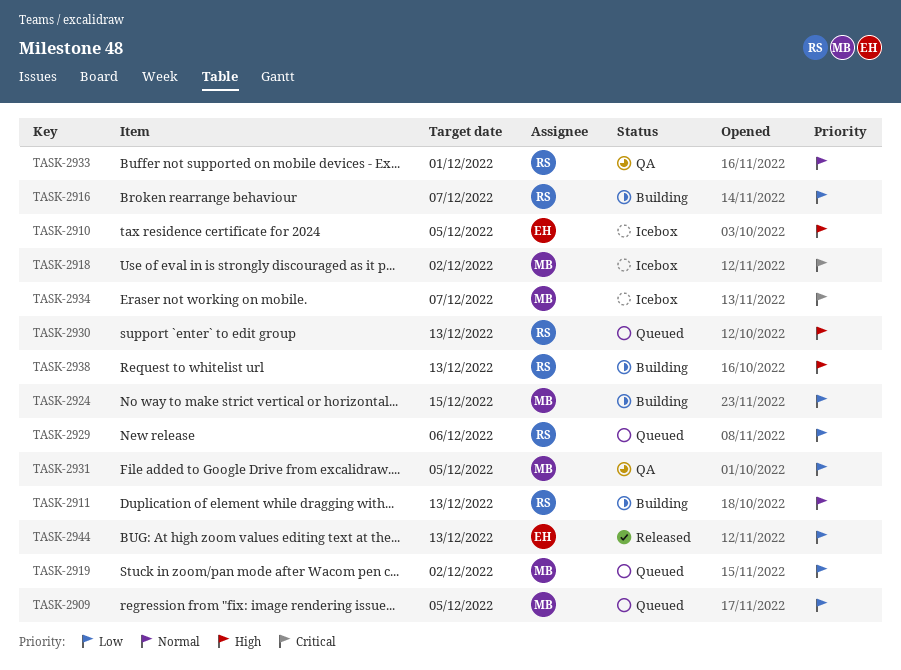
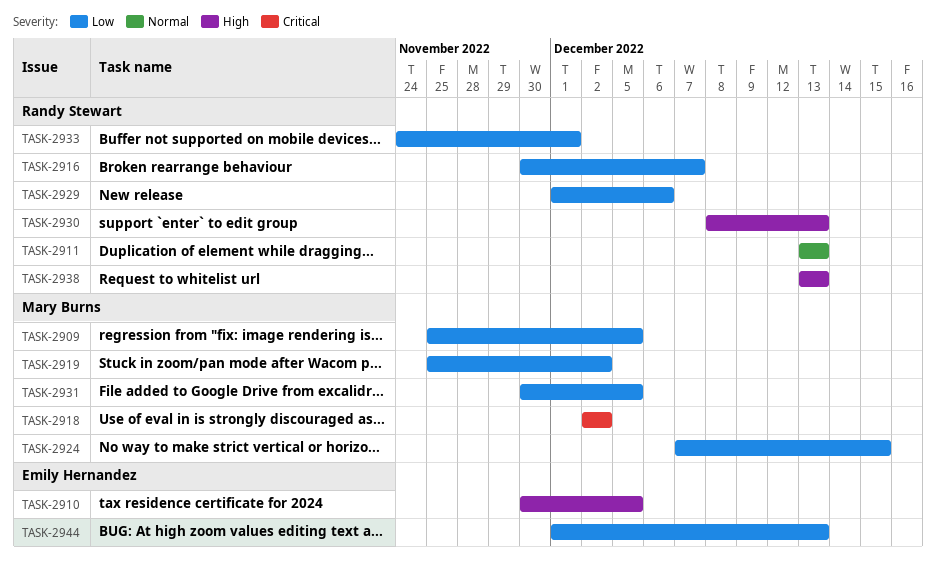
TASK-2933, priority: Normal -> Low
TASK-2934: present -> none

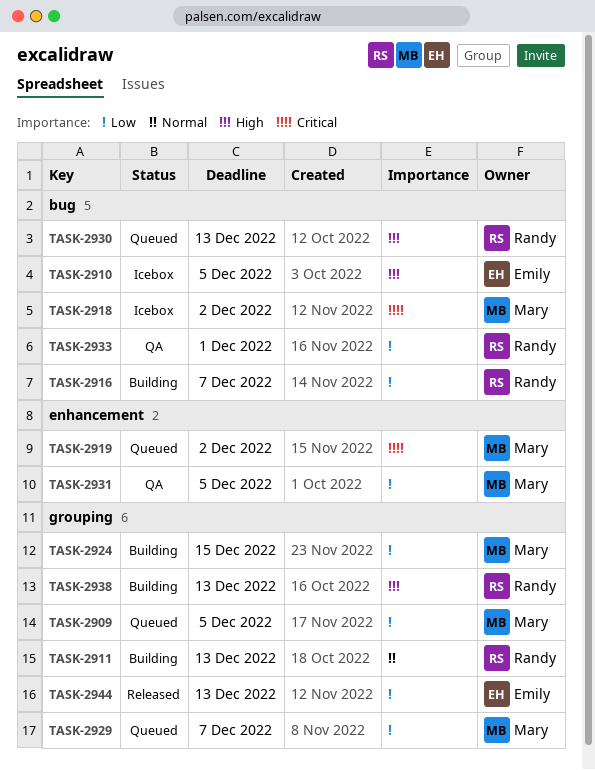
TASK-2919, priority: Low -> Critical
TASK-2929, owner: Randy Stewart -> Mary Burns
TASK-2929, due: Dec 6 -> Dec 7

